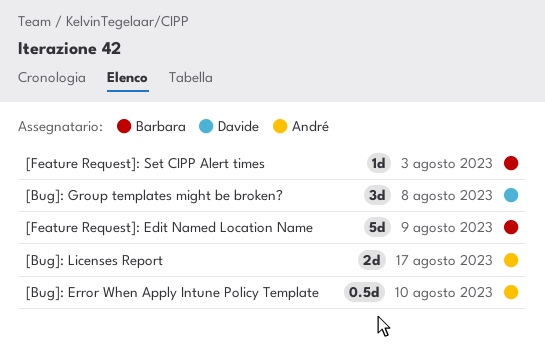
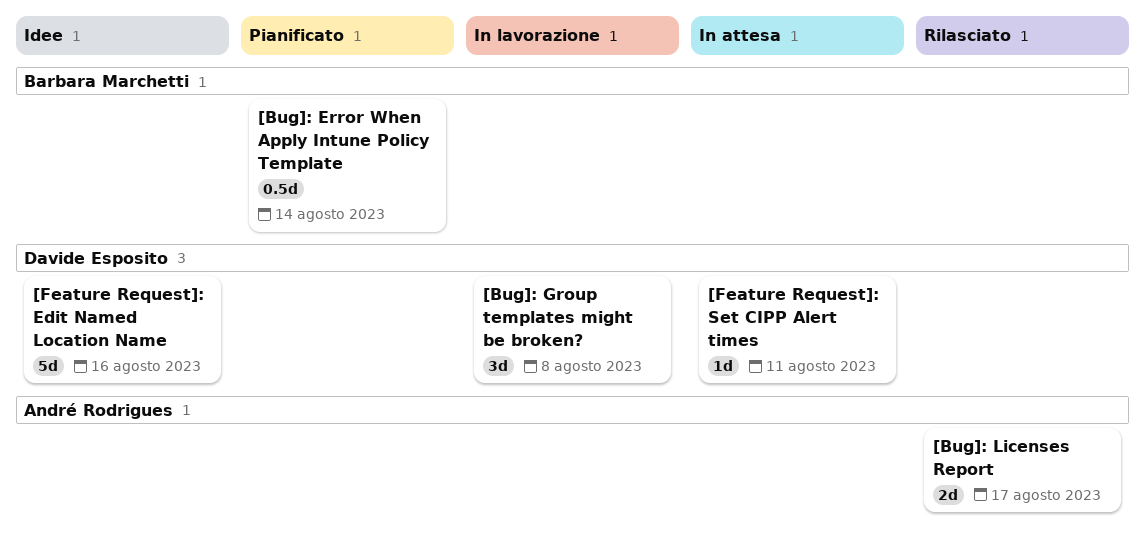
[Bug]: Error When Apply Intune Policy Template, owner: André Rodrigues -> Barbara Marchetti
[Bug]: Error When Apply Intune Policy Template, due: Aug 10 -> Aug 14
[Feature Request]: Edit Named Location Name, owner: Barbara Marchetti -> Davide Esposito
[Feature Request]: Edit Named Location Name, due: Aug 9 -> Aug 16
[Feature Request]: Set CIPP Alert times, owner: Barbara Marchetti -> Davide Esposito
[Feature Request]: Set CIPP Alert times, due: Aug 3 -> Aug 11

